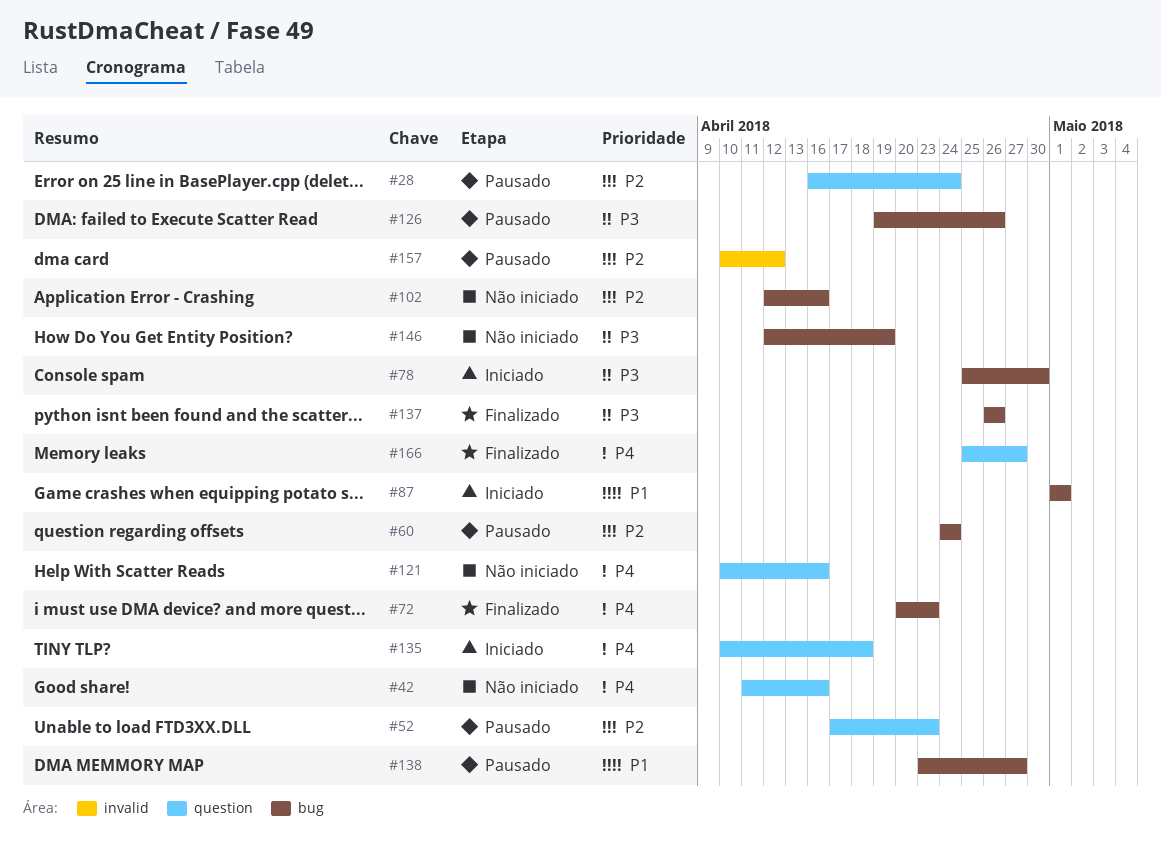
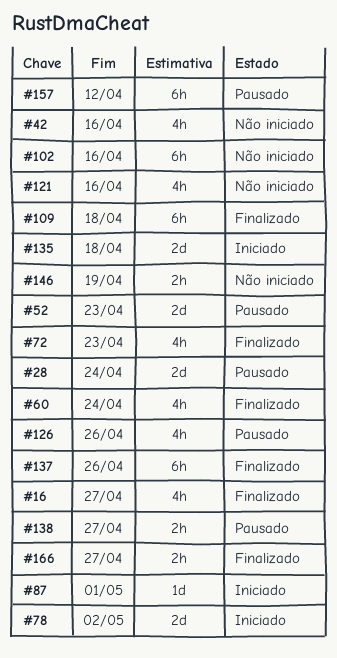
#16: none -> present
#60, status: Pausado -> Finalizado
#78, due: Apr 30 -> May 2
#109: none -> present

